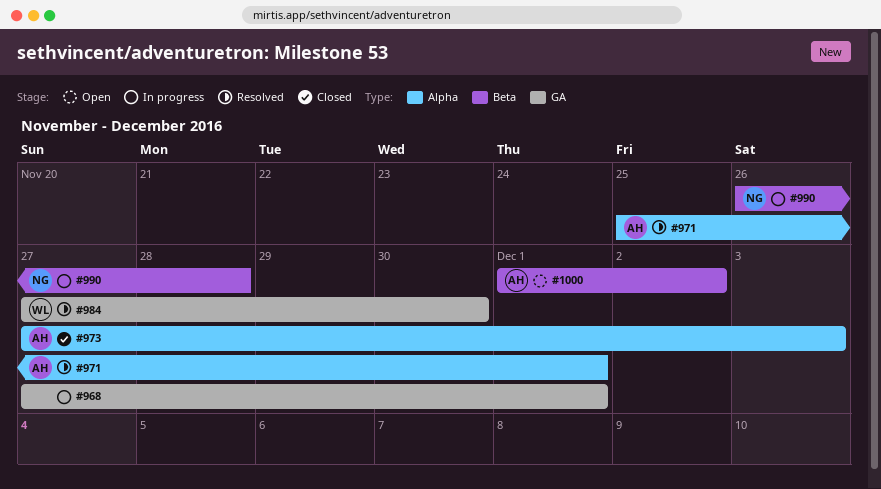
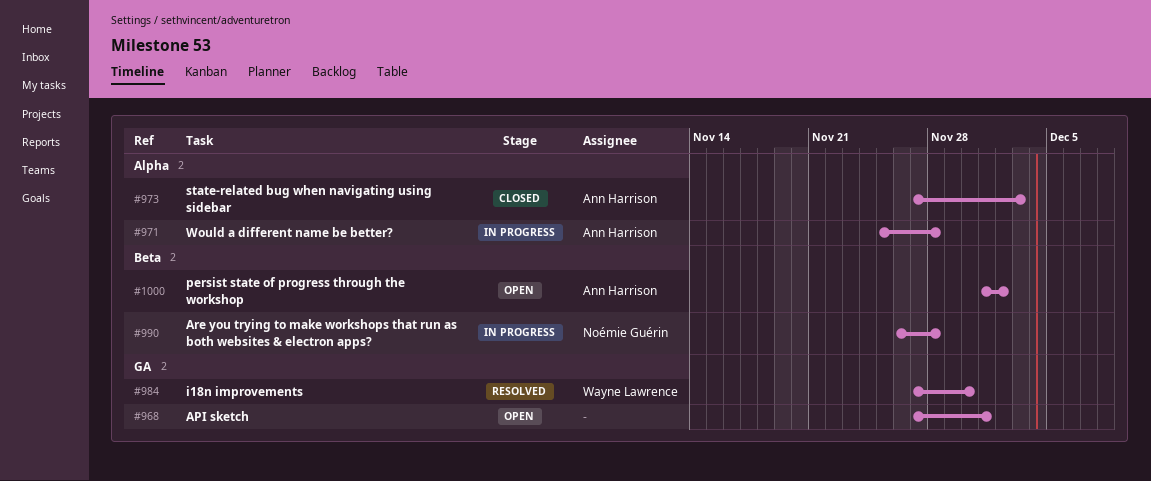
#968, status: In progress -> Open
#971, status: Resolved -> In progress
#971, due: Dec 1 -> Nov 28

